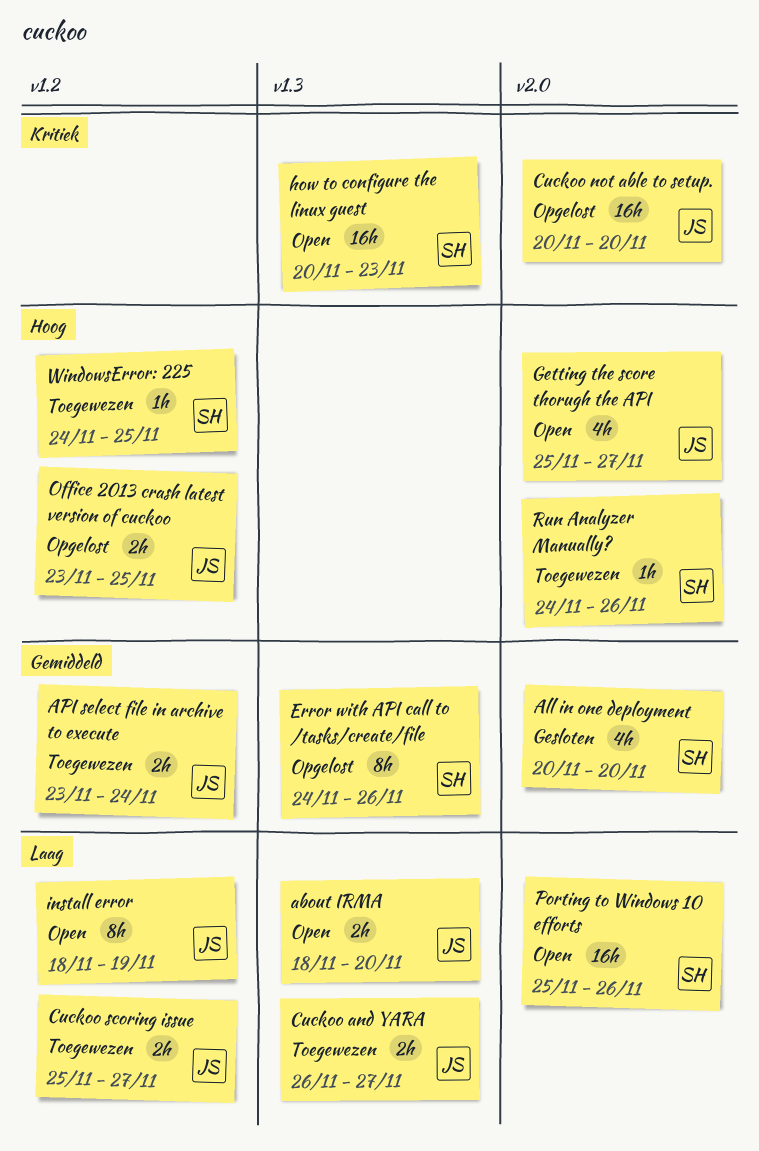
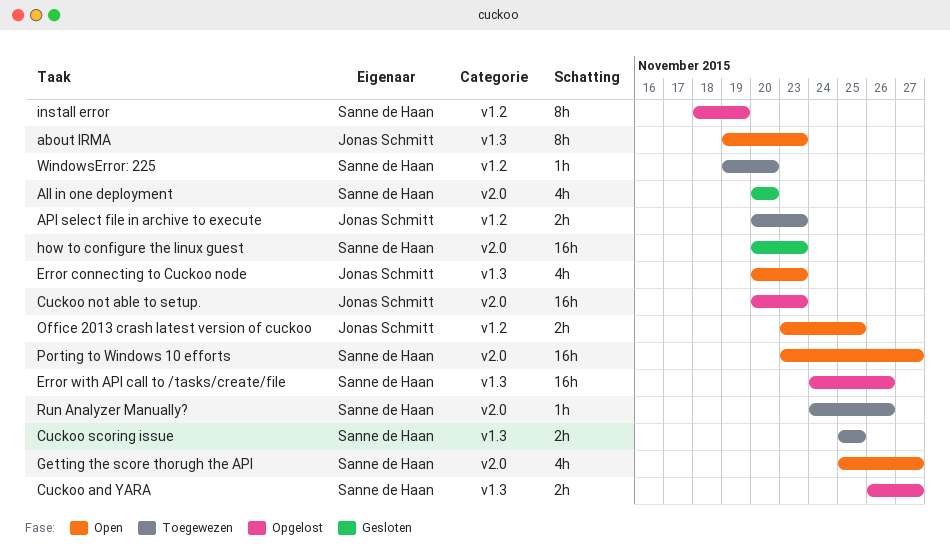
about IRMA, estimate: 2h -> 8h
about IRMA, start: Nov 18 -> Nov 19
about IRMA, due: Nov 20 -> Nov 23
API select file in archive to execute, start: Nov 23 -> Nov 20
API select file in archive to execute, due: Nov 24 -> Nov 23
Cuckoo and YARA, status: Toegewezen -> Opgelost
Cuckoo and YARA, owner: Jonas Schmitt -> Sanne de Haan
Cuckoo not able to setup., due: Nov 20 -> Nov 23
Cuckoo scoring issue, owner: Jonas Schmitt -> Sanne de Haan
Cuckoo scoring issue, label: v1.2 -> v1.3
Cuckoo scoring issue, due: Nov 27 -> Nov 25
Error connecting to Cuckoo node: none -> present
Error with API call to /tasks/create/file, estimate: 8h -> 16h
Getting the score thorugh the API, owner: Jonas Schmitt -> Sanne de Haan
how to configure the linux guest, status: Open -> Gesloten
how to configure the linux guest, label: v1.3 -> v2.0
install error, status: Open -> Opgelost
install error, owner: Jonas Schmitt -> Sanne de Haan
Office 2013 crash latest version of cuckoo, status: Opgelost -> Open
Porting to Windows 10 efforts, start: Nov 25 -> Nov 23
Porting to Windows 10 efforts, due: Nov 26 -> Nov 27
WindowsError: 225, start: Nov 24 -> Nov 19
WindowsError: 225, due: Nov 25 -> Nov 20

